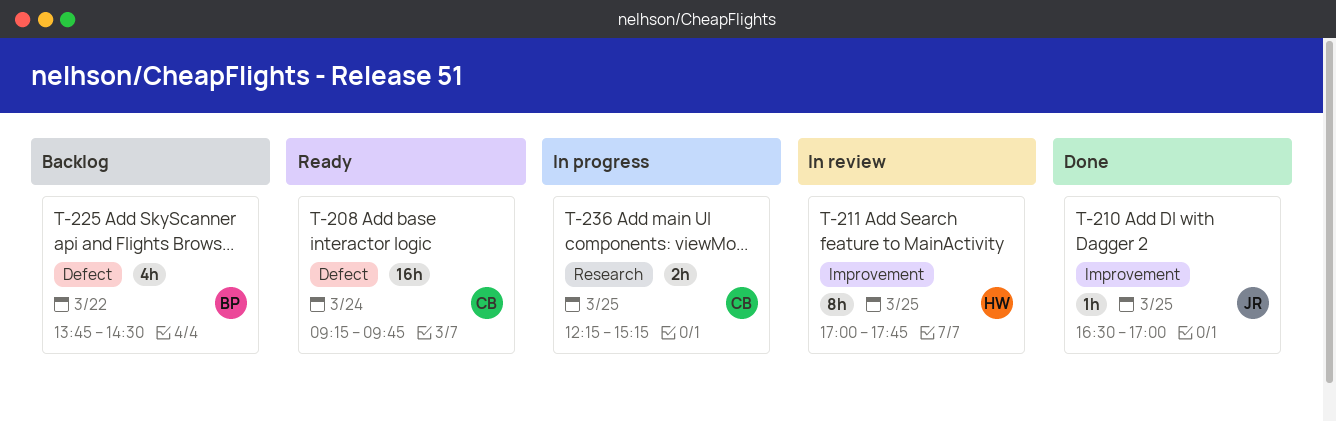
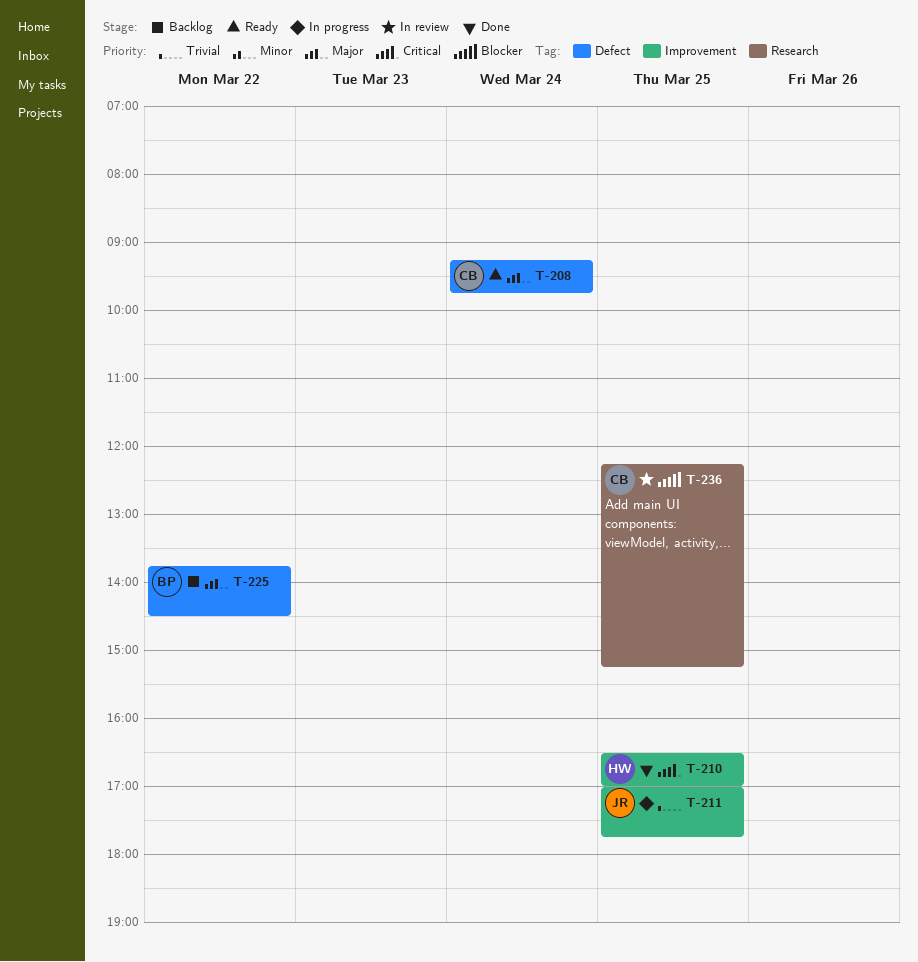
T-210, owner: JR -> HW
T-211, status: In review -> In progress
T-211, owner: HW -> JR
T-236, status: In progress -> In review

